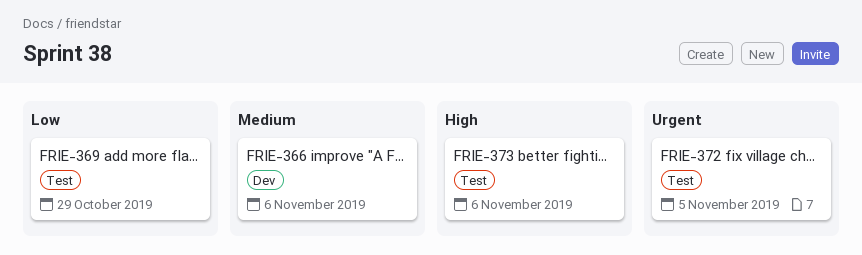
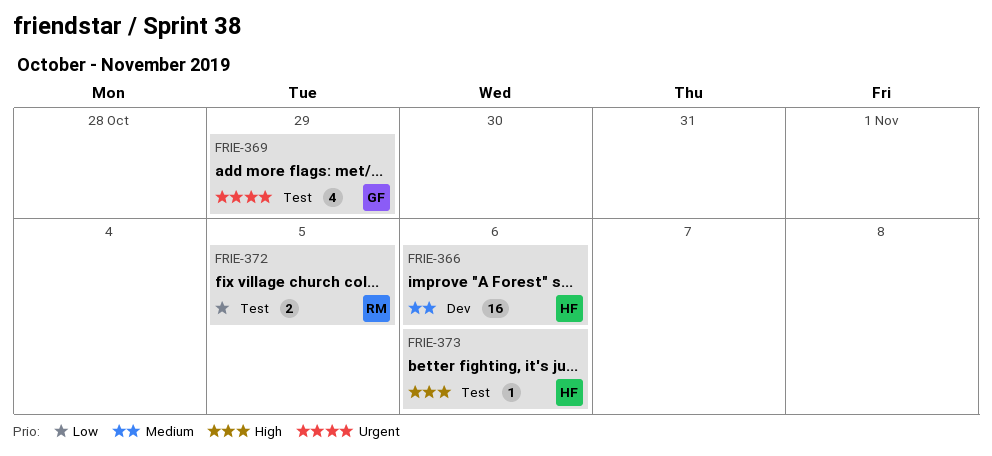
FRIE-369, priority: Low -> Urgent
FRIE-372, priority: Urgent -> Low

